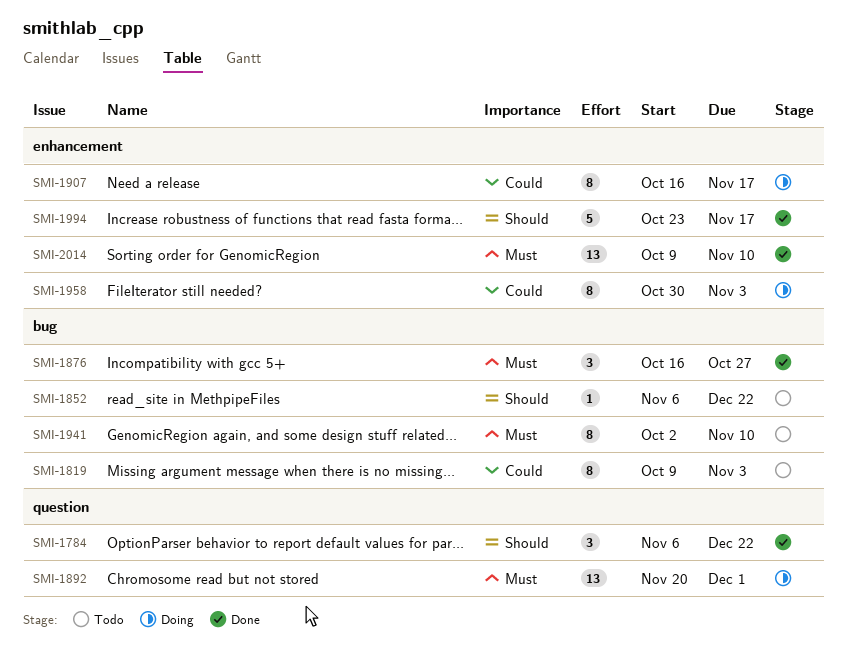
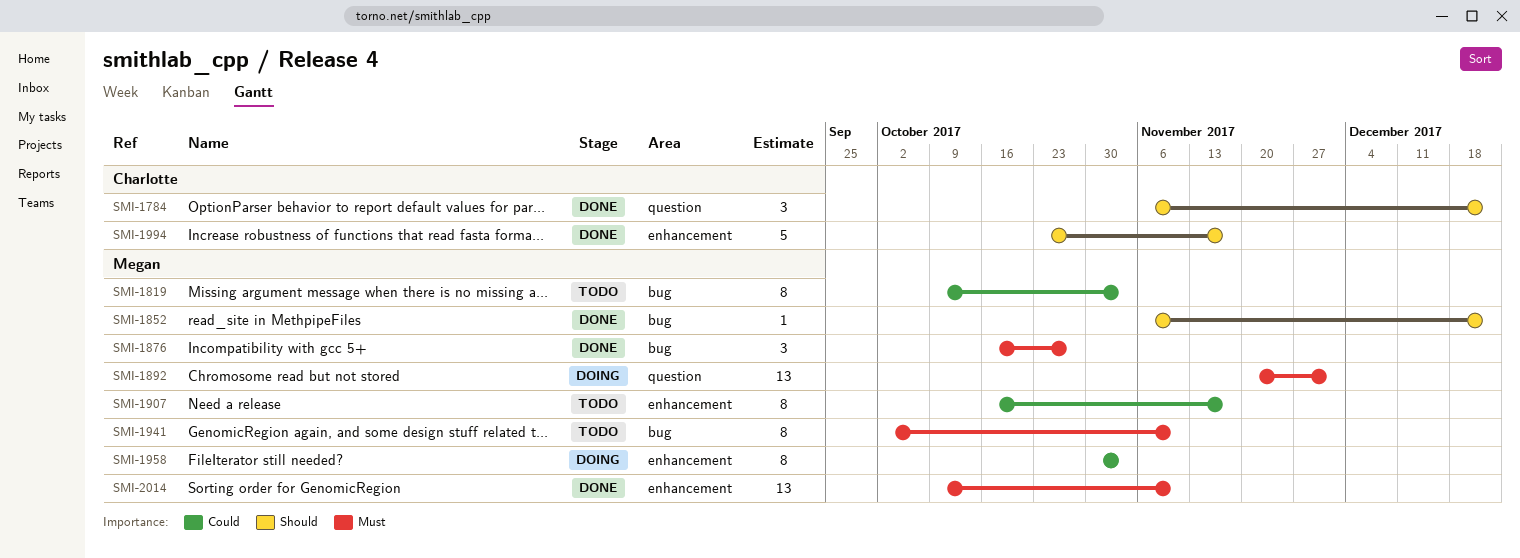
SMI-1852, status: Todo -> Done
SMI-1907, status: Doing -> Todo

